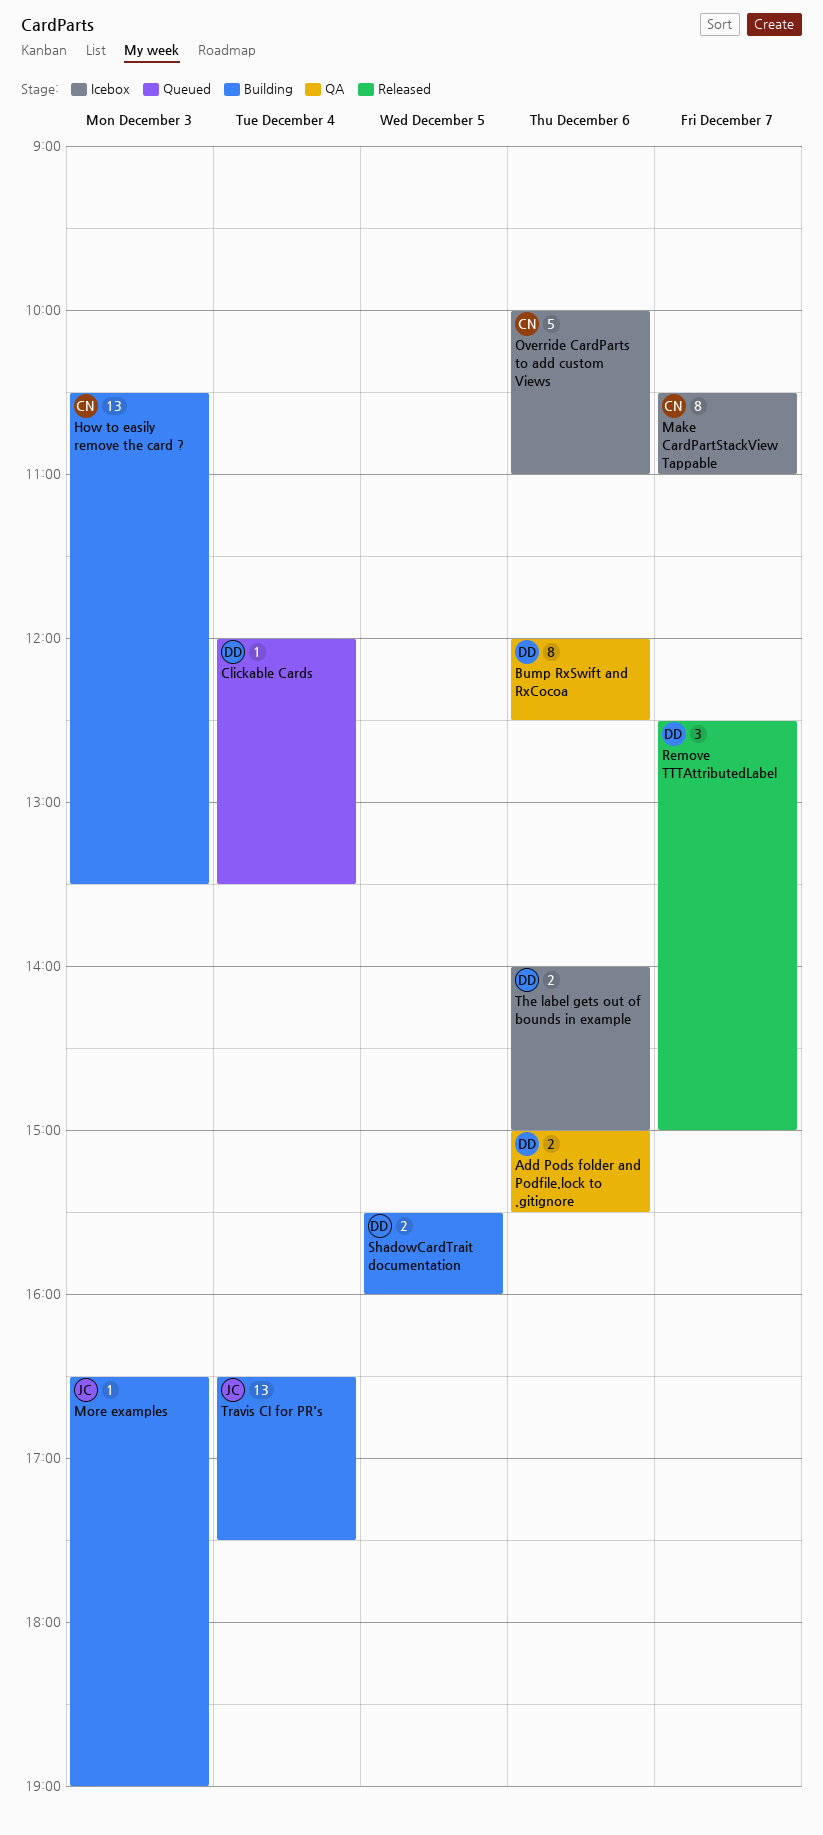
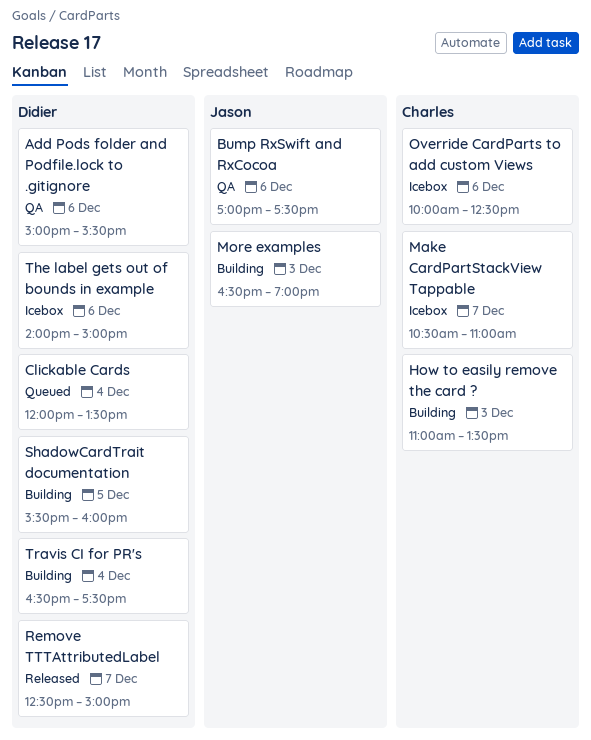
Bump RxSwift and RxCocoa, owner: Didier -> Jason
Bump RxSwift and RxCocoa, begins: 12:00 -> 17:00
Bump RxSwift and RxCocoa, ends: 12:30 -> 17:30
How to easily remove the card ?, begins: 10:30 -> 11:00
Override CardParts to add custom Views, ends: 11:00 -> 12:30
Travis CI for PR's, owner: Jason -> Didier

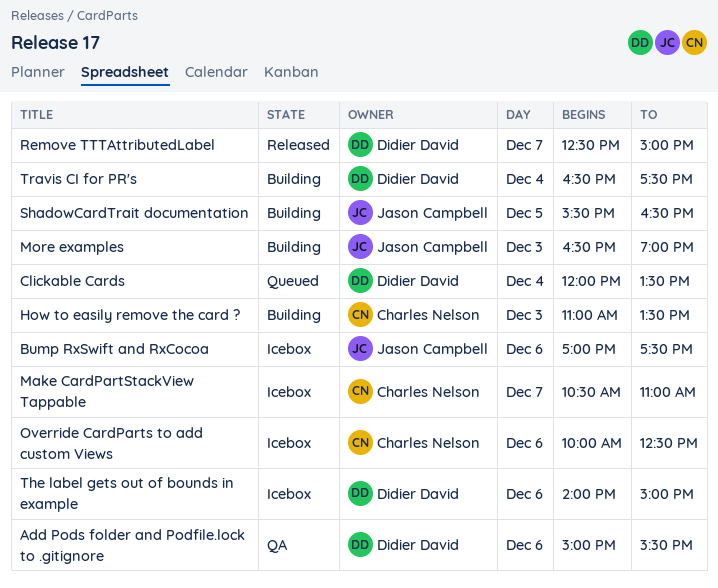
Bump RxSwift and RxCocoa, status: QA -> Icebox
ShadowCardTrait documentation, owner: Didier David -> Jason Campbell
ShadowCardTrait documentation, ends: 16:00 -> 16:30

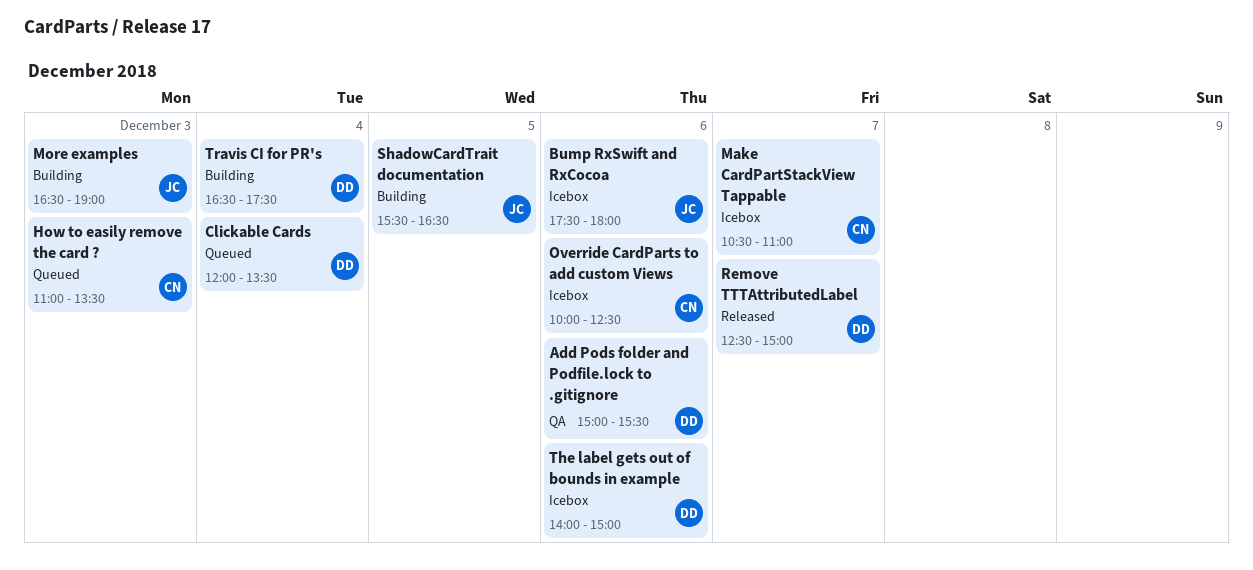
Bump RxSwift and RxCocoa, begins: 17:00 -> 17:30
Bump RxSwift and RxCocoa, ends: 17:30 -> 18:00
How to easily remove the card ?, status: Building -> Queued

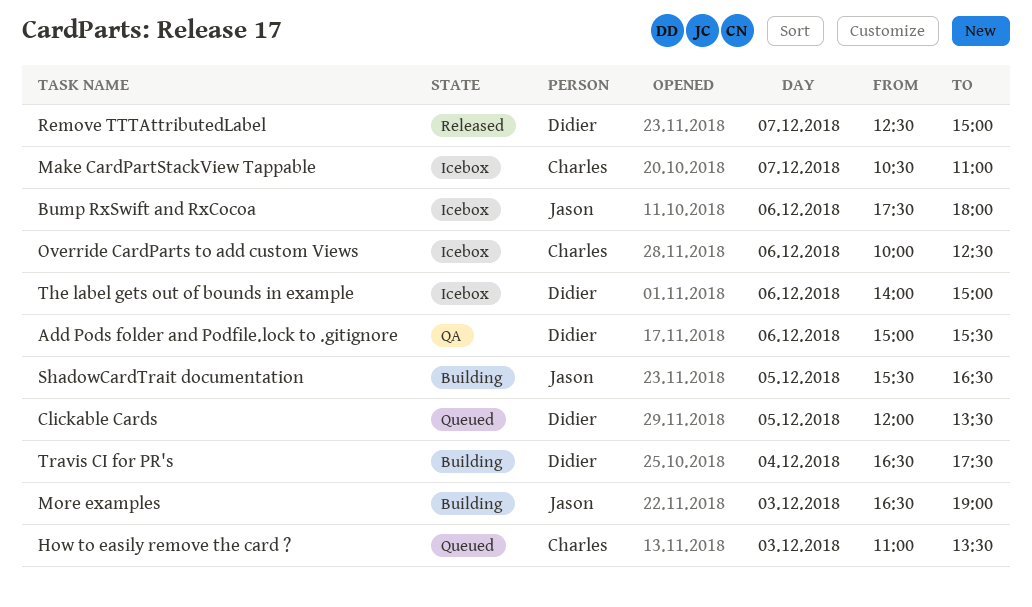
Clickable Cards, day: Dec 4 -> Dec 5

